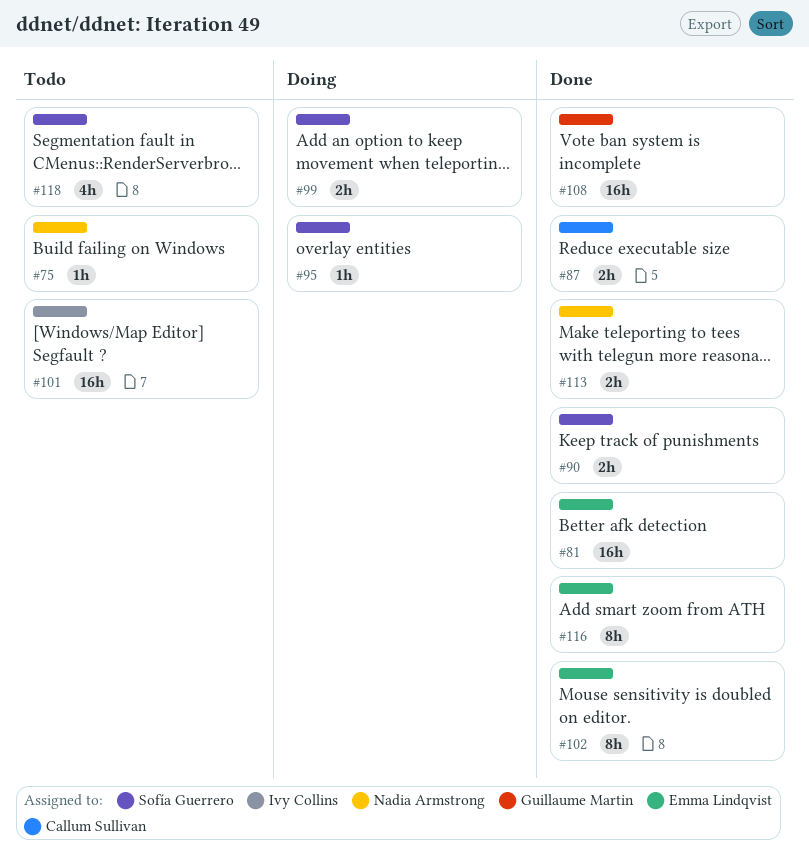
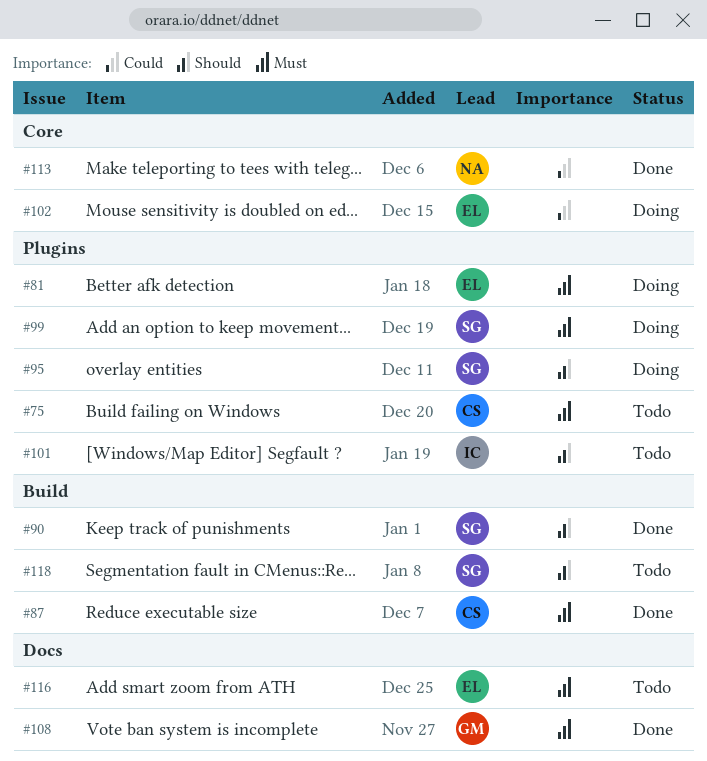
#75, owner: Nadia Armstrong -> Callum Sullivan
#81, status: Done -> Doing
#102, status: Done -> Doing
#116, status: Done -> Todo

